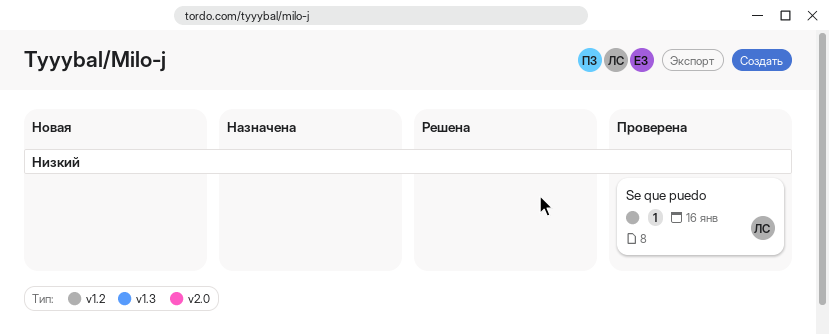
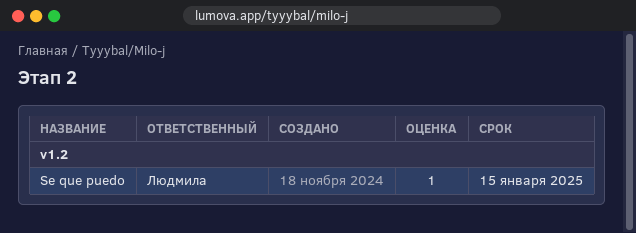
Se que puedo, due: Jan 16 -> Jan 15

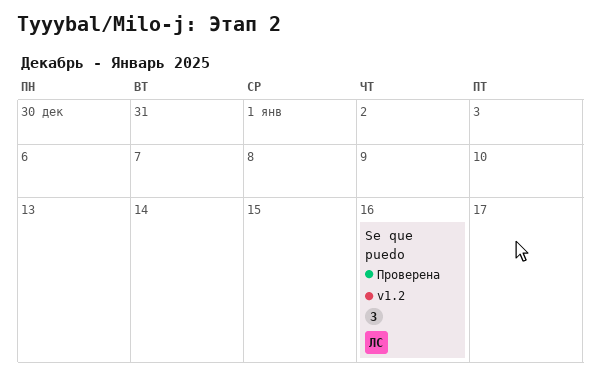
Se que puedo, estimate: 1 -> 3
Se que puedo, due: Jan 15 -> Jan 16

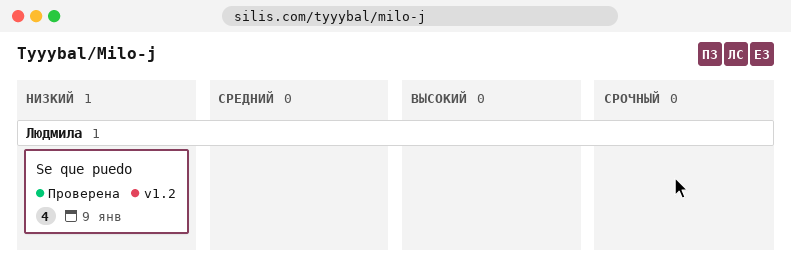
Se que puedo, estimate: 3 -> 4
Se que puedo, due: Jan 16 -> Jan 9

